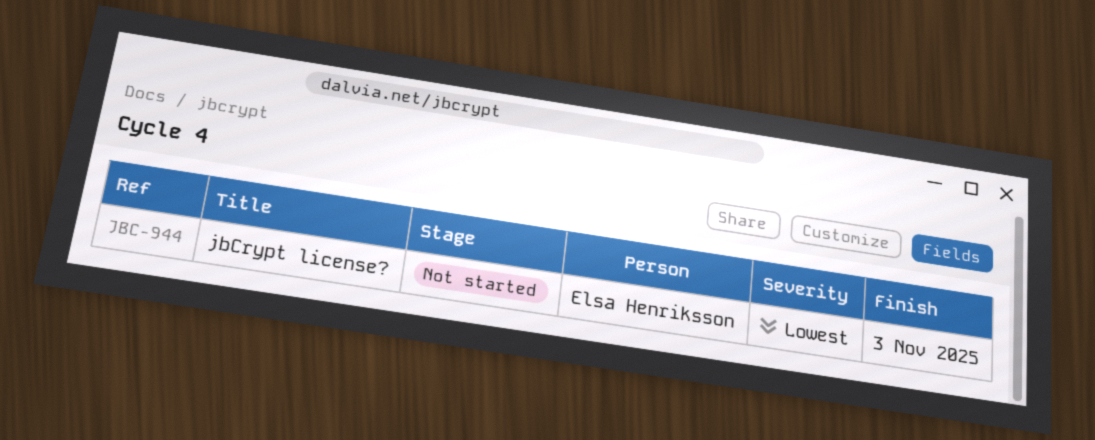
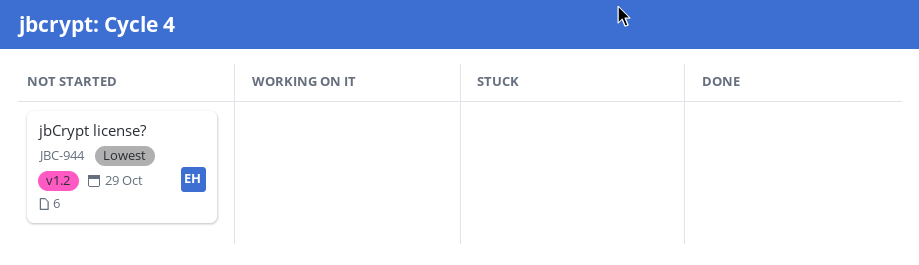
JBC-944, due: Nov 3 -> Oct 29

